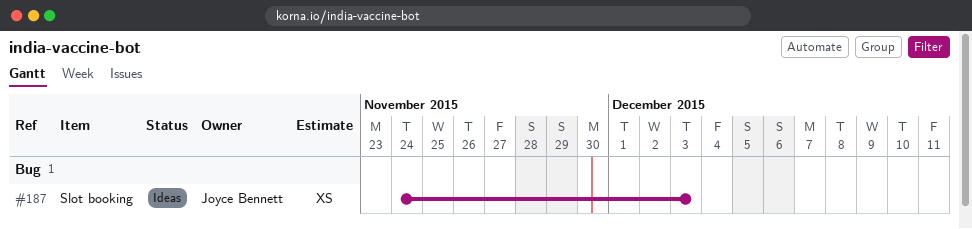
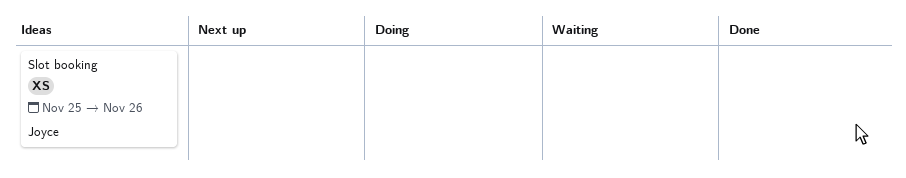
Slot booking, start: Nov 24 -> Nov 25
Slot booking, due: Dec 3 -> Nov 26

